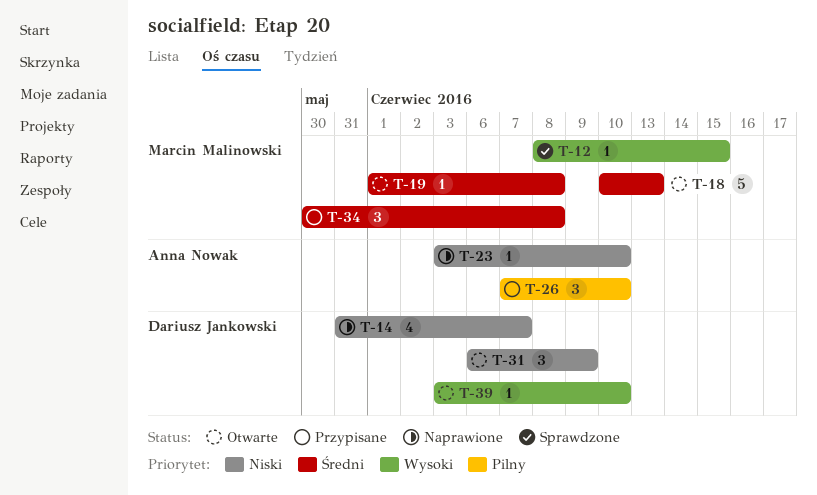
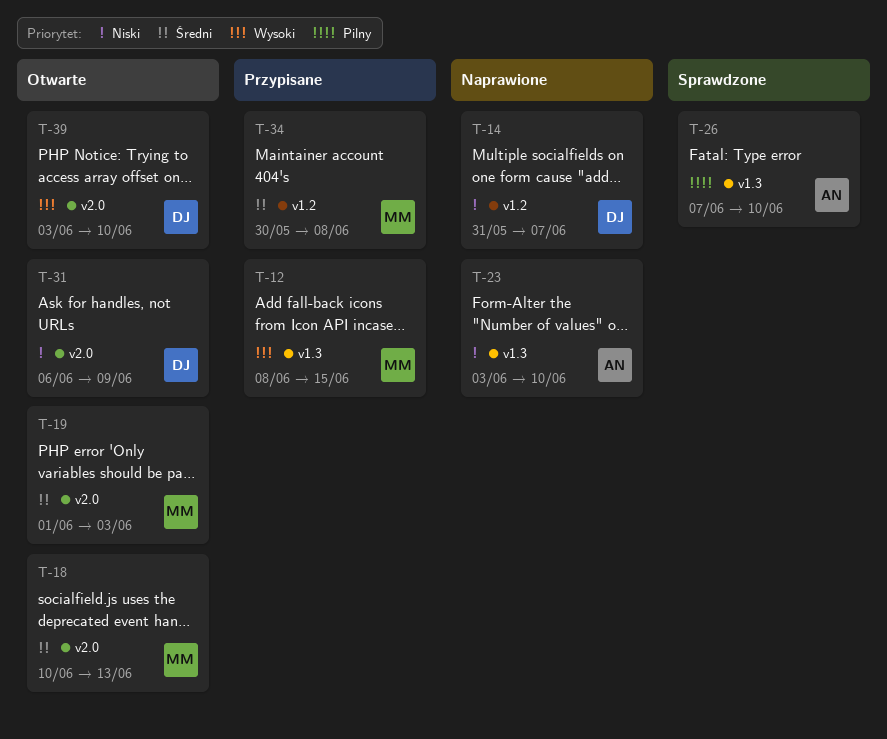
T-12, status: Sprawdzone -> Przypisane
T-19, due: Jun 8 -> Jun 3
T-26, status: Przypisane -> Sprawdzone

